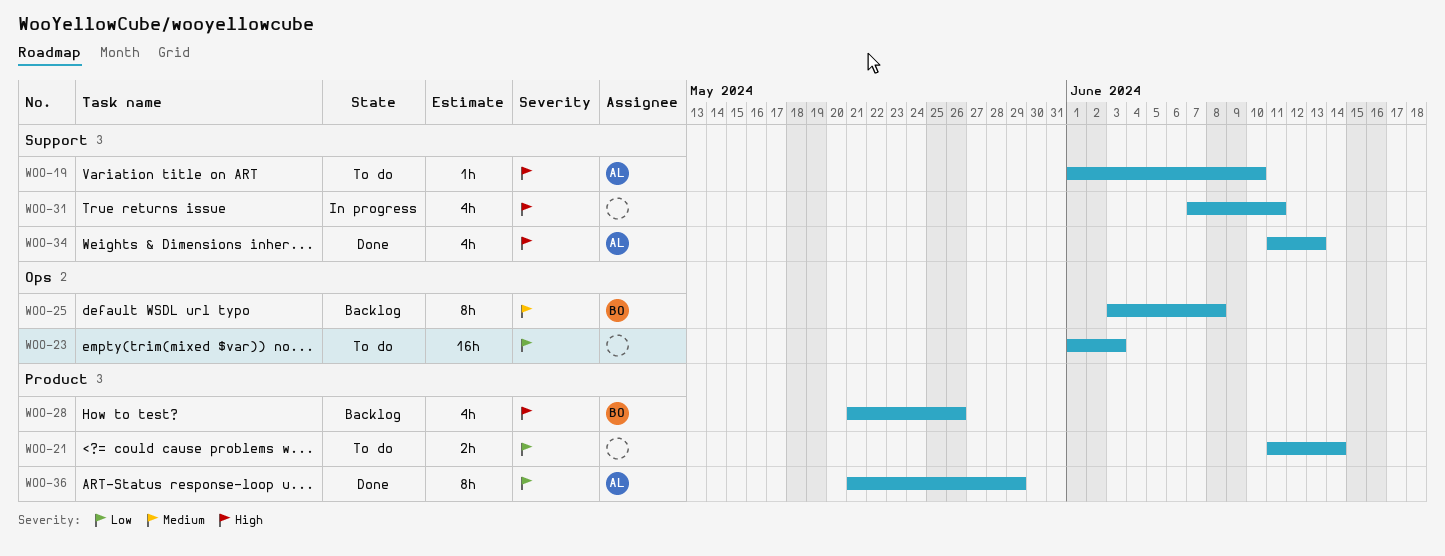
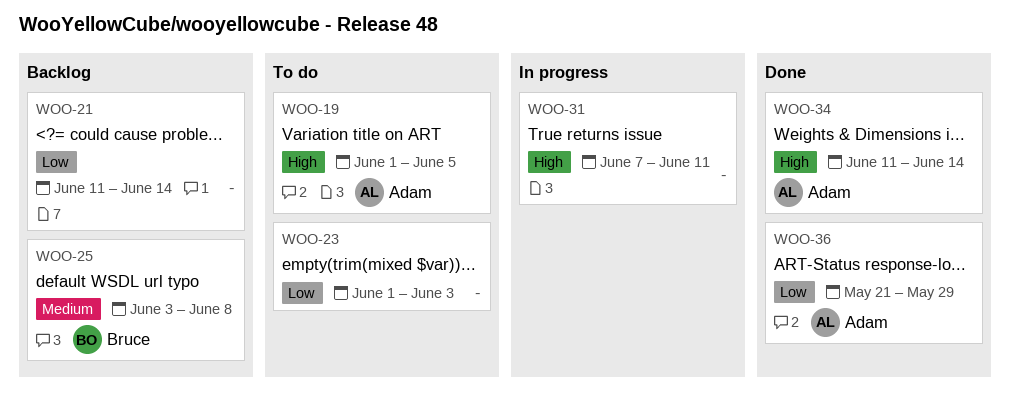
WOO-19, due: Jun 10 -> Jun 5
WOO-21, status: To do -> Backlog
WOO-28: present -> none
WOO-34, due: Jun 13 -> Jun 14

